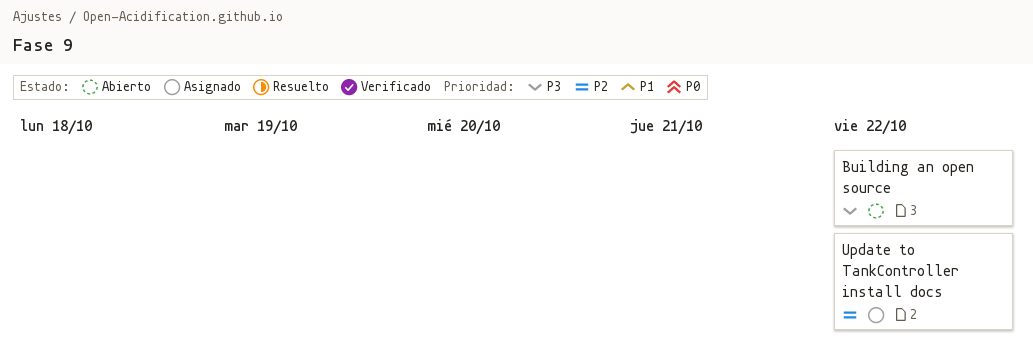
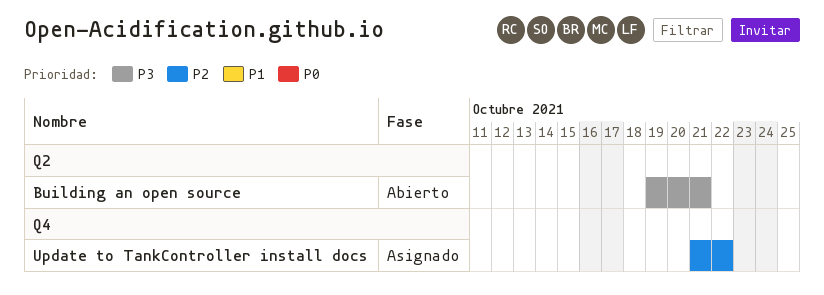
Building an open source, due: Oct 22 -> Oct 21

